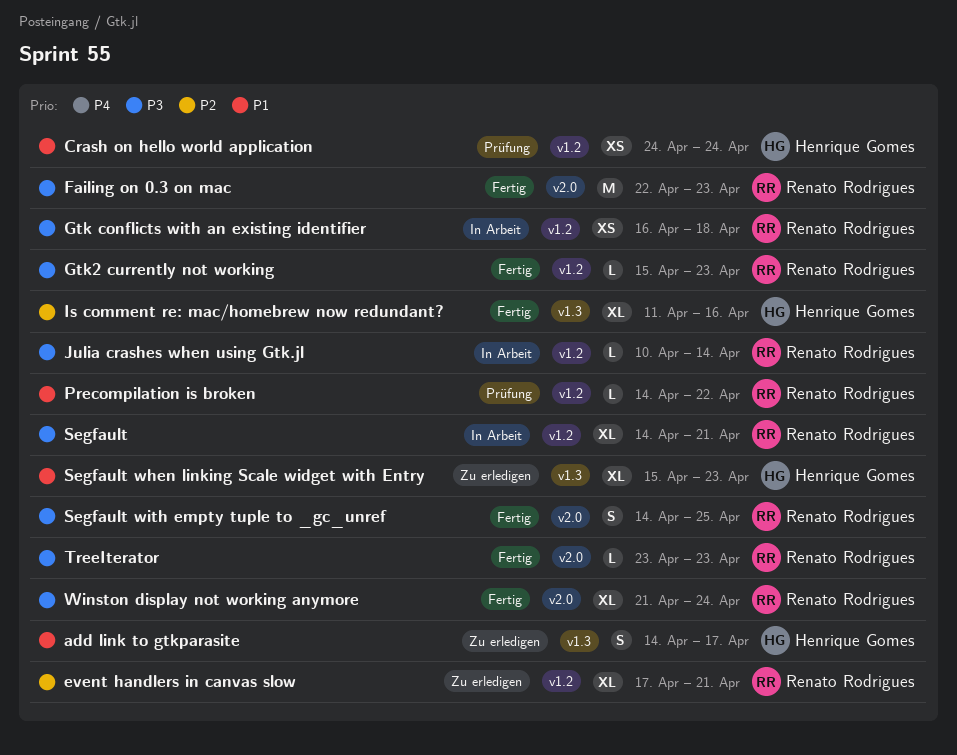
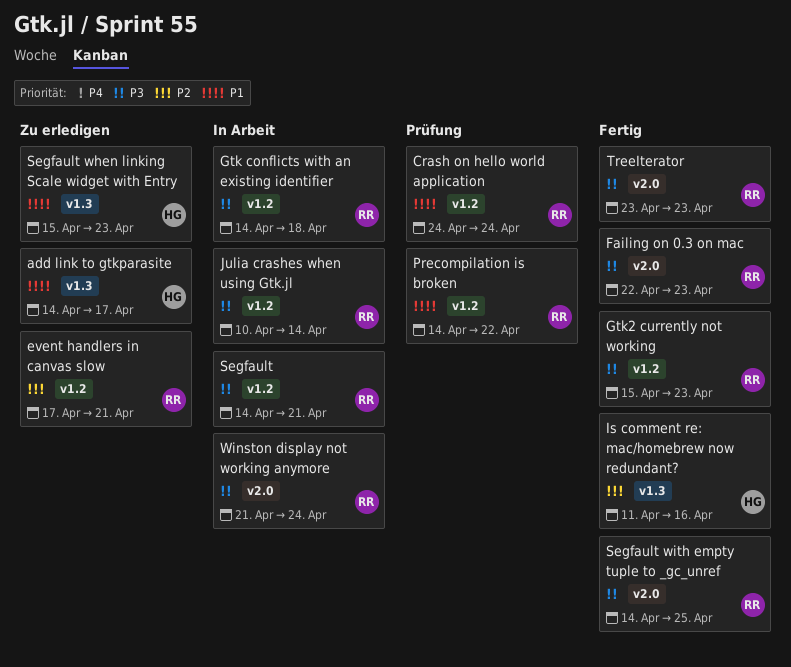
Crash on hello world application, owner: Henrique Gomes -> Renato Rodrigues
Gtk conflicts with an existing identifier, start: Apr 16 -> Apr 14
Winston display not working anymore, status: Fertig -> In Arbeit

